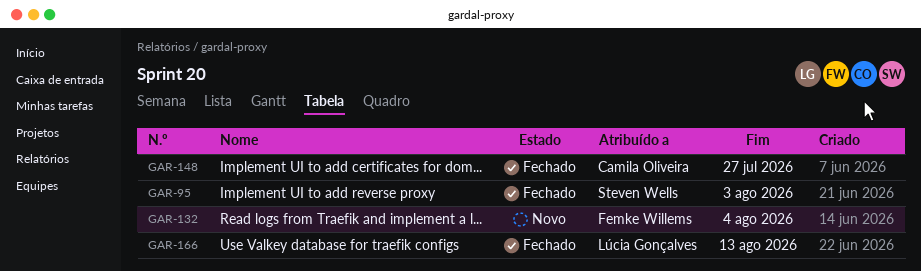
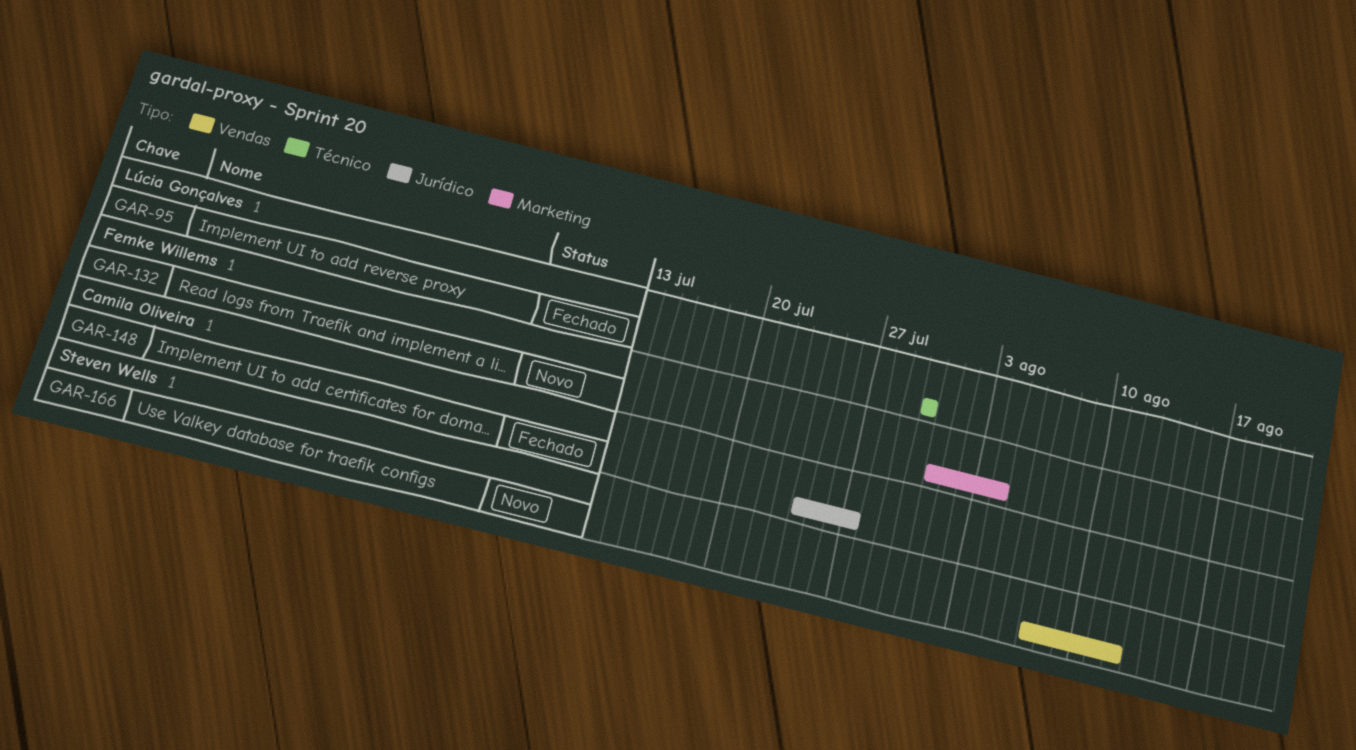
GAR-95, owner: Steven Wells -> Lúcia Gonçalves
GAR-95, due: Aug 3 -> Jul 30
GAR-166, status: Fechado -> Novo
GAR-166, owner: Lúcia Gonçalves -> Steven Wells
GAR-166, due: Aug 13 -> Aug 12

